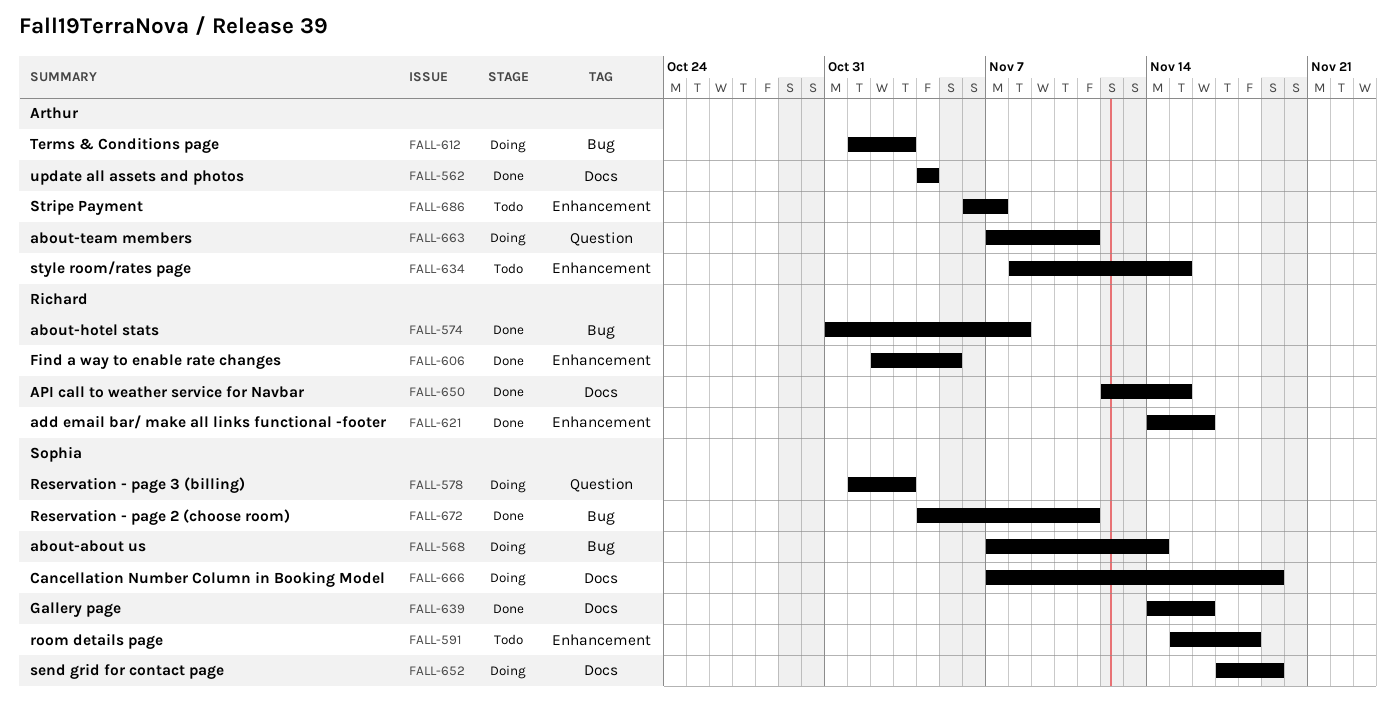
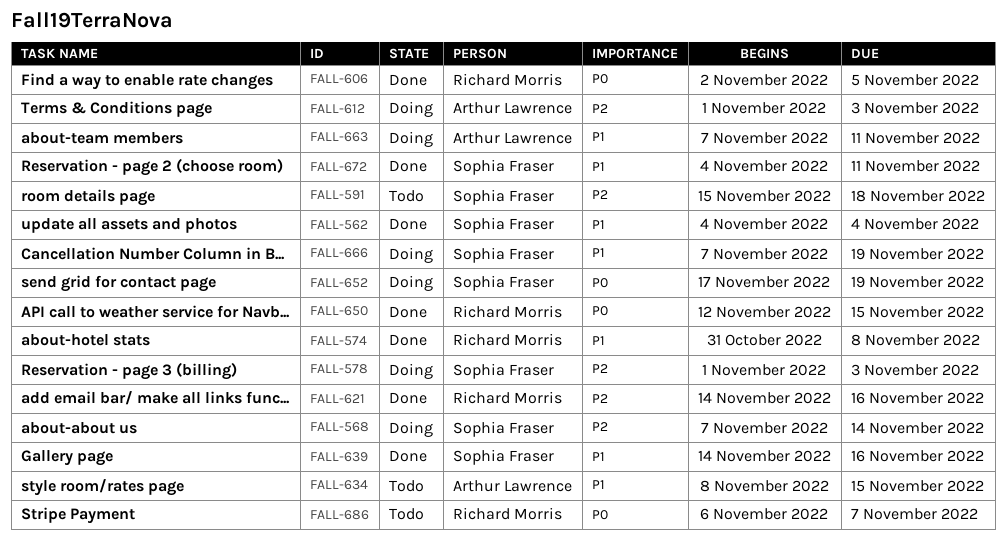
FALL-562, owner: Arthur Lawrence -> Sophia Fraser
FALL-686, owner: Arthur Lawrence -> Richard Morris

